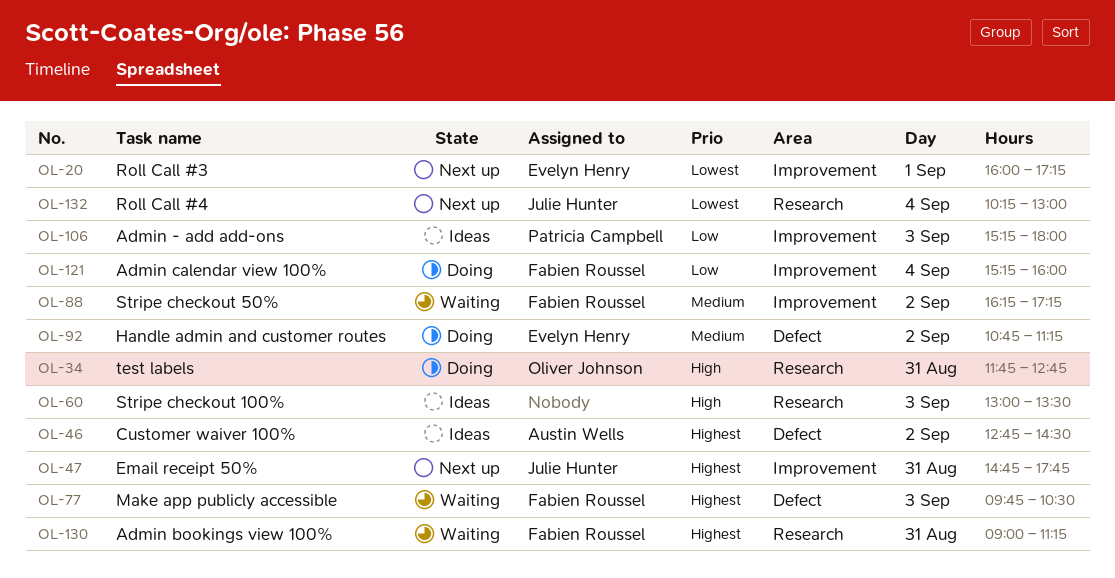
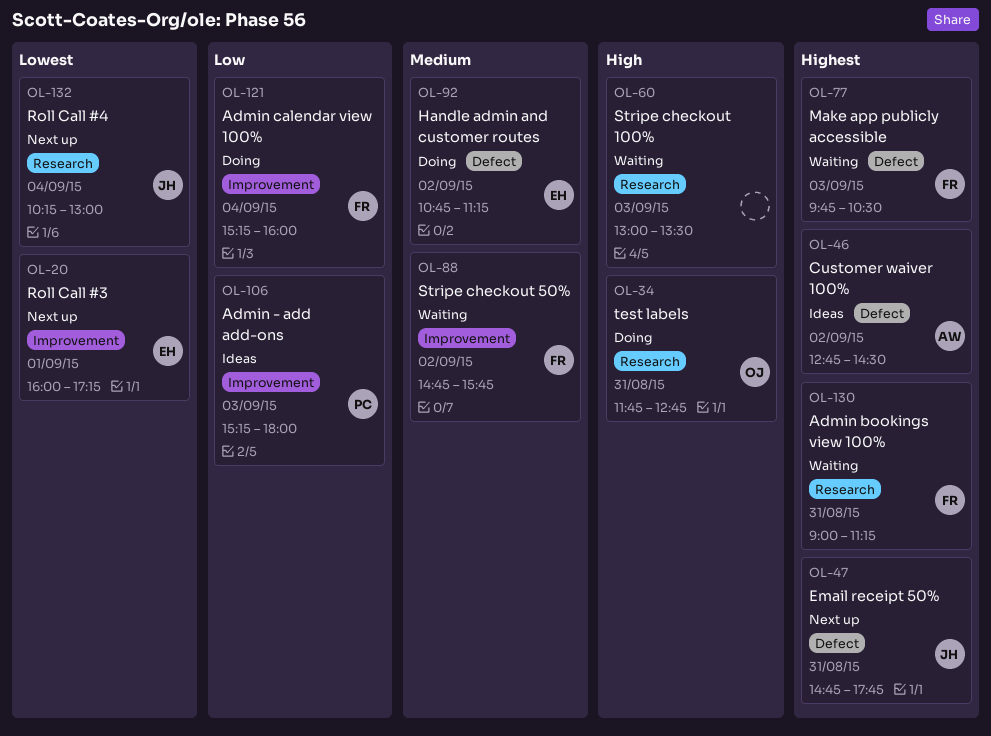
OL-47, label: Improvement -> Defect
OL-60, status: Ideas -> Waiting
OL-88, begins: 16:15 -> 14:45
OL-88, ends: 17:15 -> 15:45

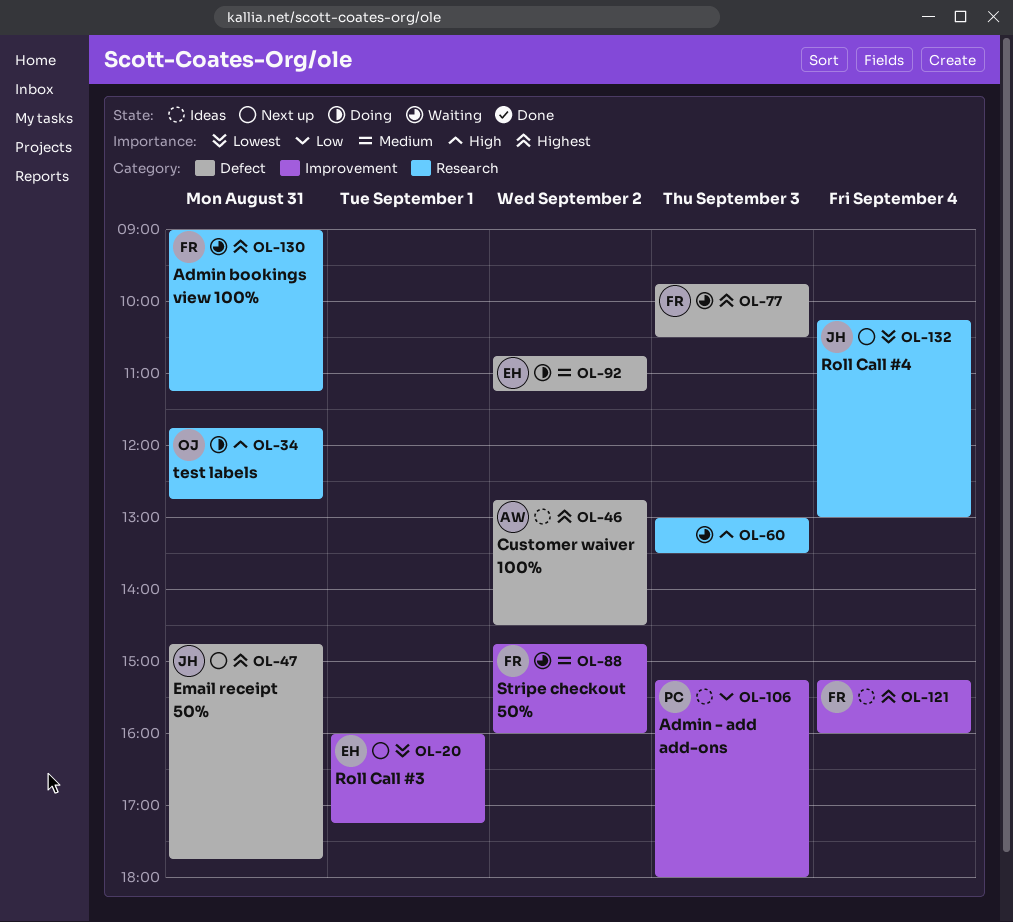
OL-88, ends: 15:45 -> 16:00
OL-121, status: Doing -> Ideas
OL-121, priority: Low -> Highest

